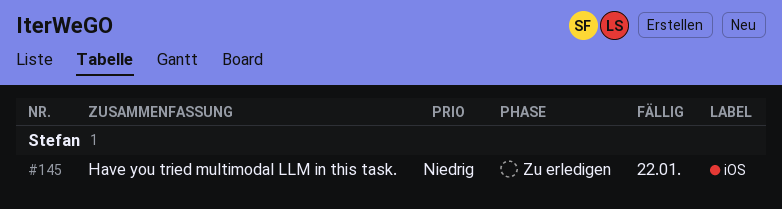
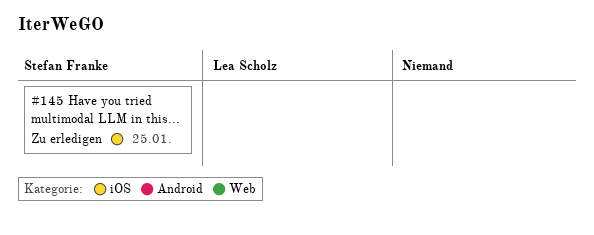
#145, due: Jan 22 -> Jan 25

